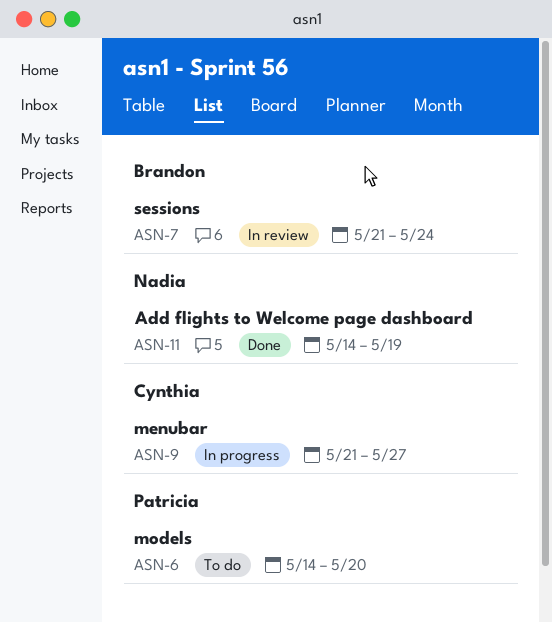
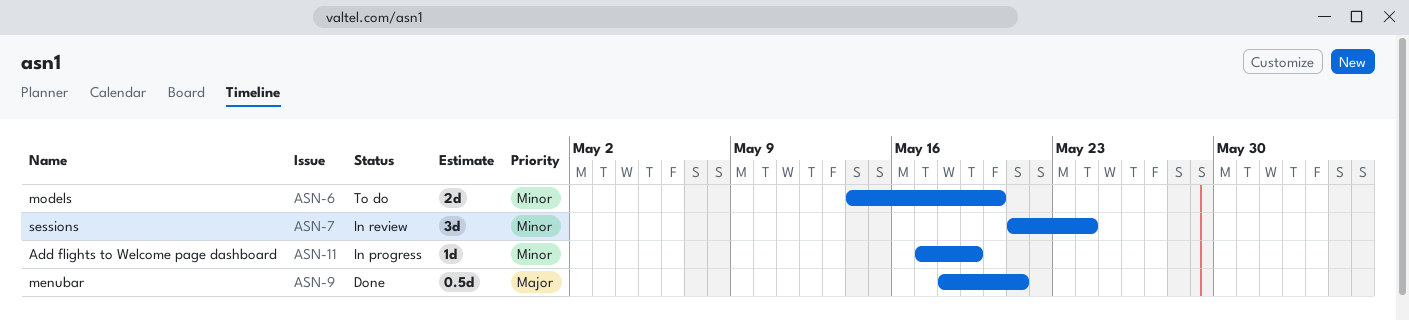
ASN-9, status: In progress -> Done
ASN-9, start: May 21 -> May 18
ASN-9, due: May 27 -> May 21
ASN-11, status: Done -> In progress
ASN-11, start: May 14 -> May 17

